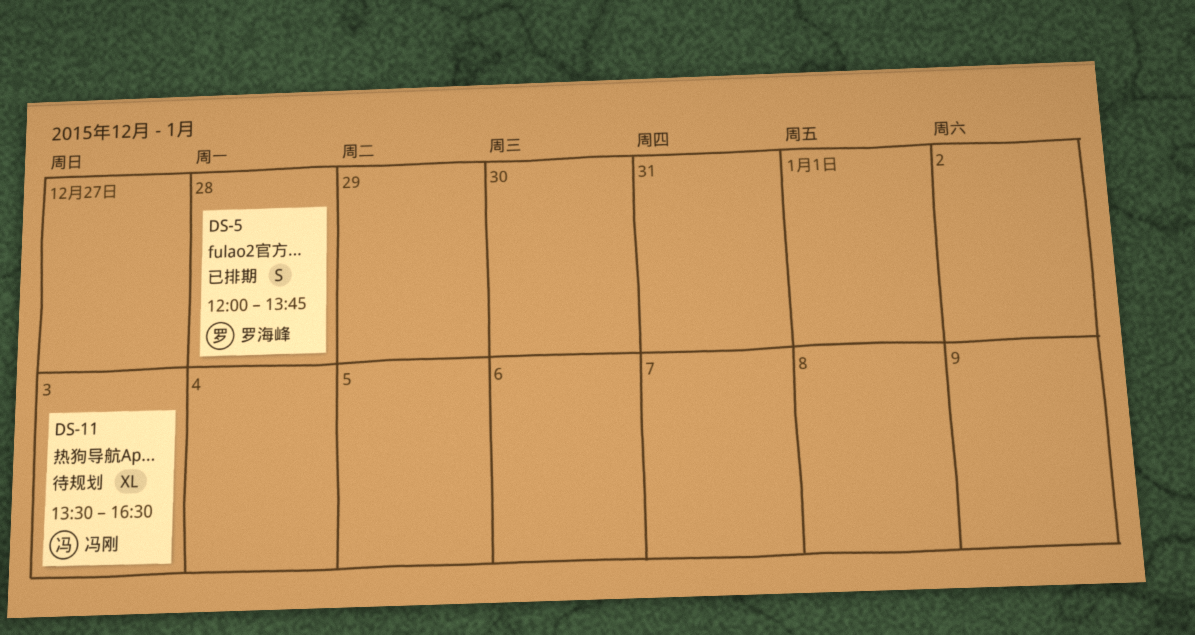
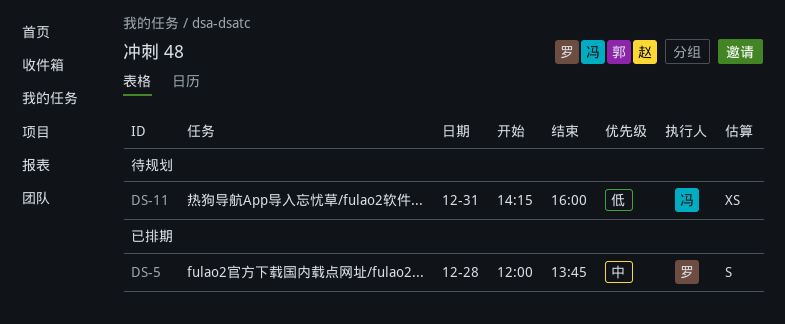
DS-11, estimate: XL -> XS
DS-11, day: Jan 3 -> Dec 31
DS-11, begins: 13:30 -> 14:15
DS-11, ends: 16:30 -> 16:00

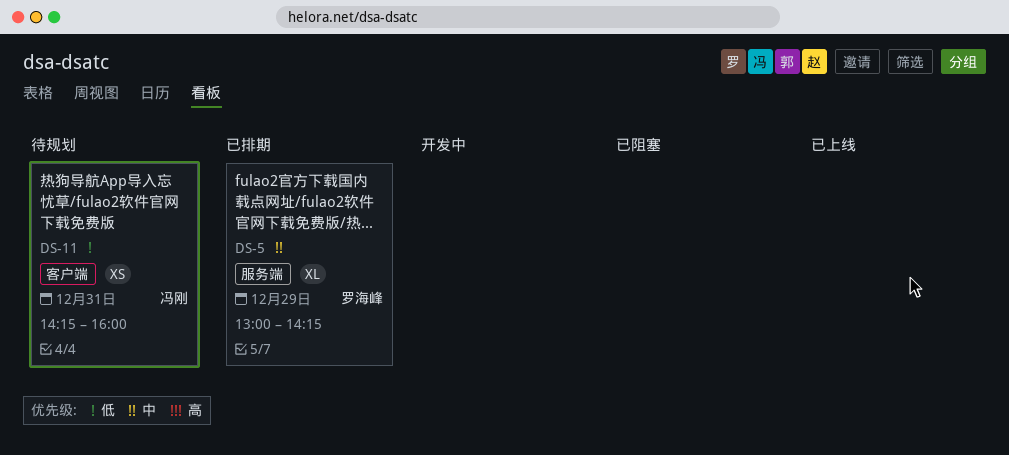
DS-5, estimate: S -> XL
DS-5, day: Dec 28 -> Dec 29
DS-5, begins: 12:00 -> 13:00
DS-5, ends: 13:45 -> 14:15

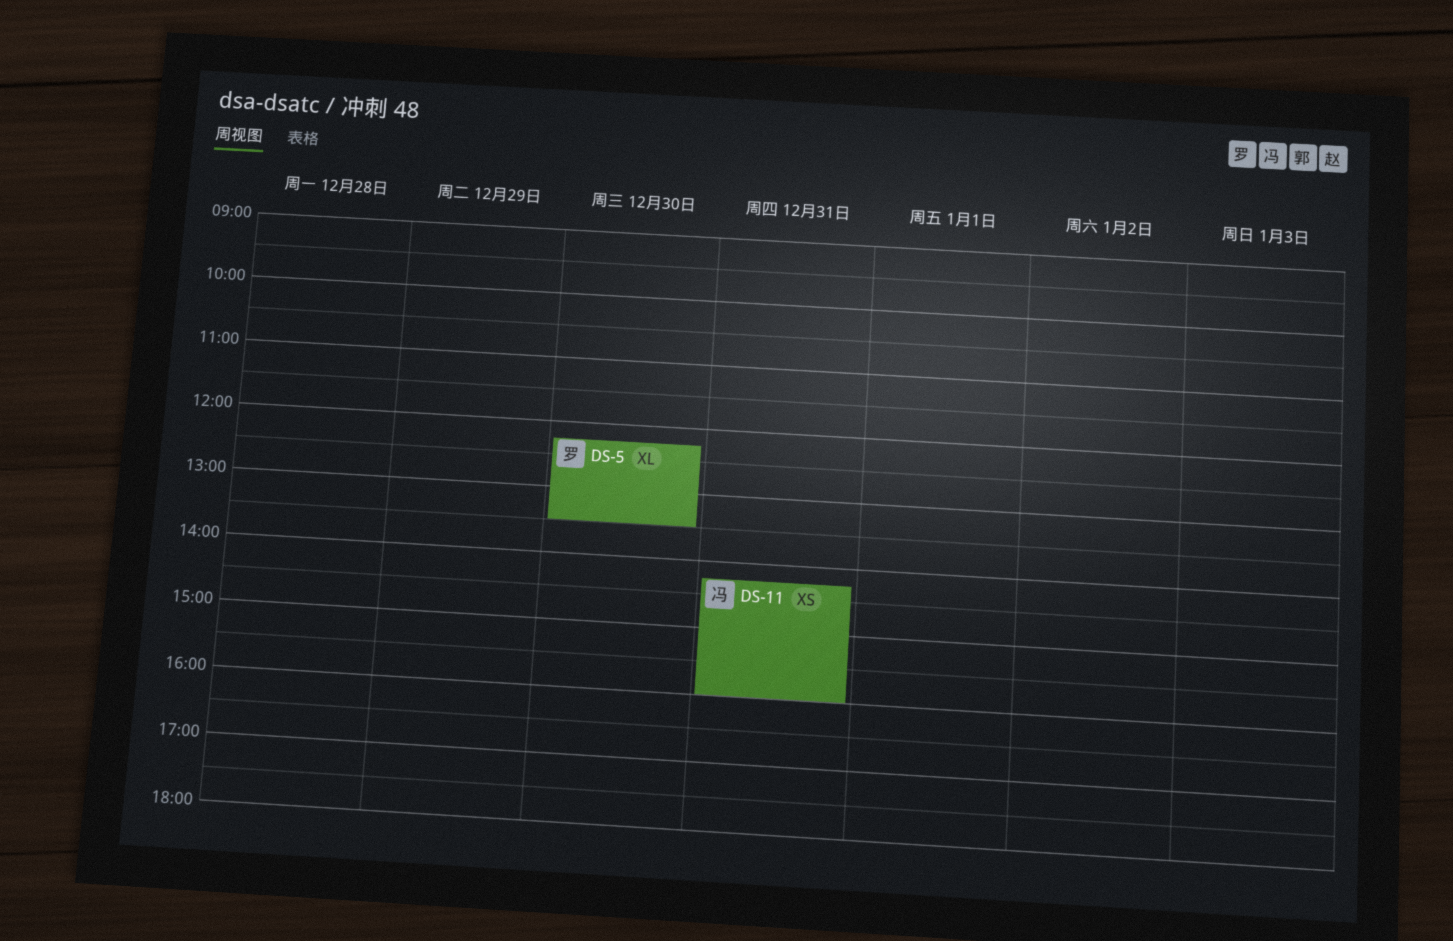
DS-5, day: Dec 29 -> Dec 30
DS-5, begins: 13:00 -> 12:15
DS-5, ends: 14:15 -> 13:30

